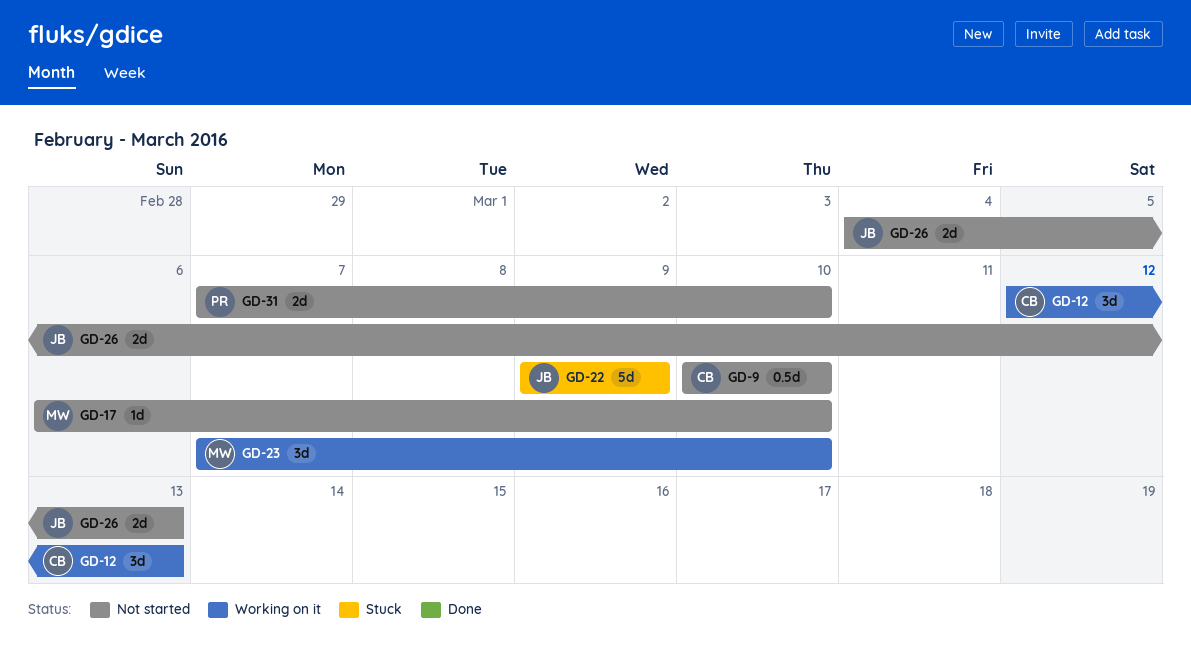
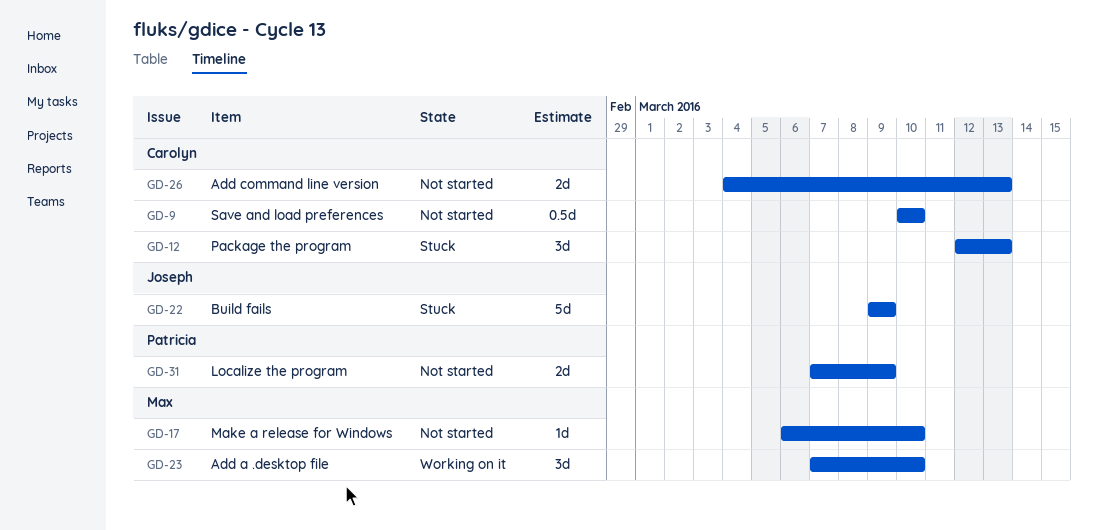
GD-12, status: Working on it -> Stuck
GD-26, owner: Joseph -> Carolyn
GD-31, due: Mar 10 -> Mar 9

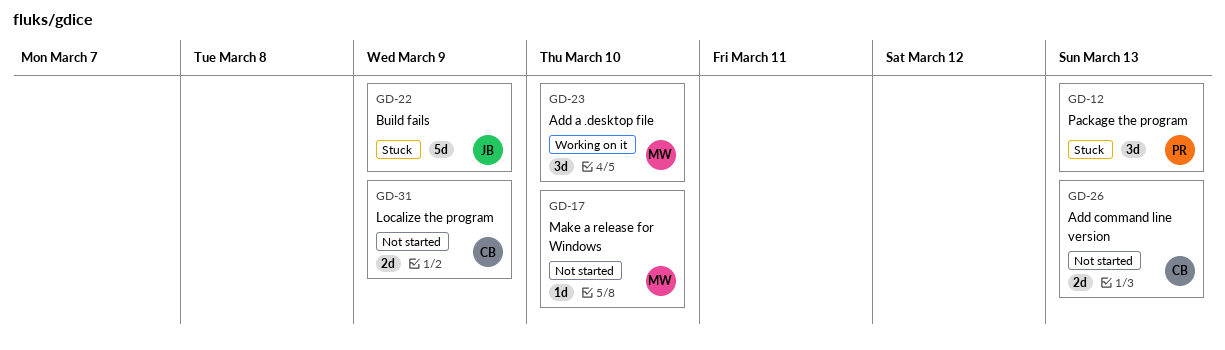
GD-9: present -> none
GD-12, owner: Carolyn -> Patricia
GD-31, owner: Patricia -> Carolyn

